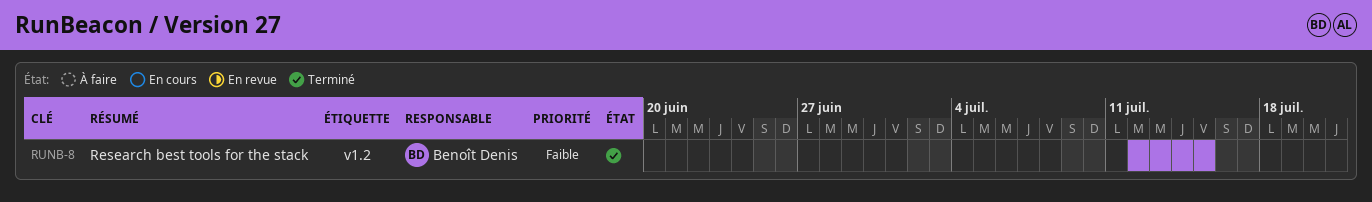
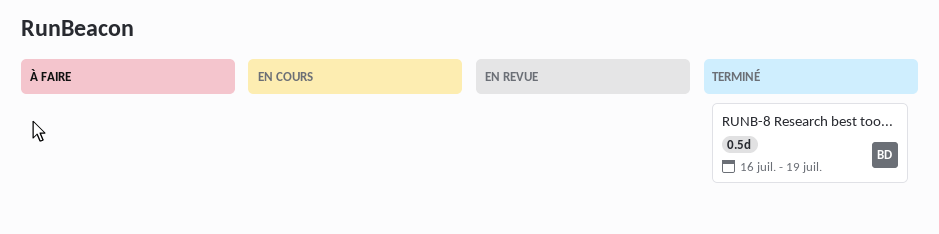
RUNB-8, start: Jul 12 -> Jul 16
RUNB-8, due: Jul 15 -> Jul 19

